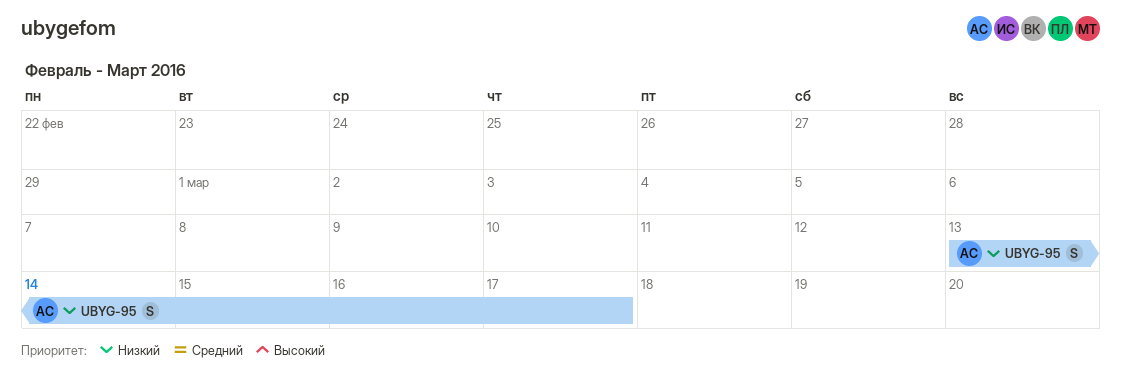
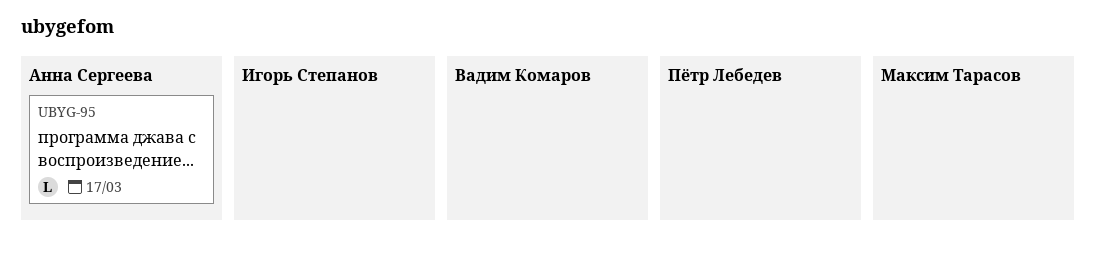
UBYG-95, estimate: S -> L

